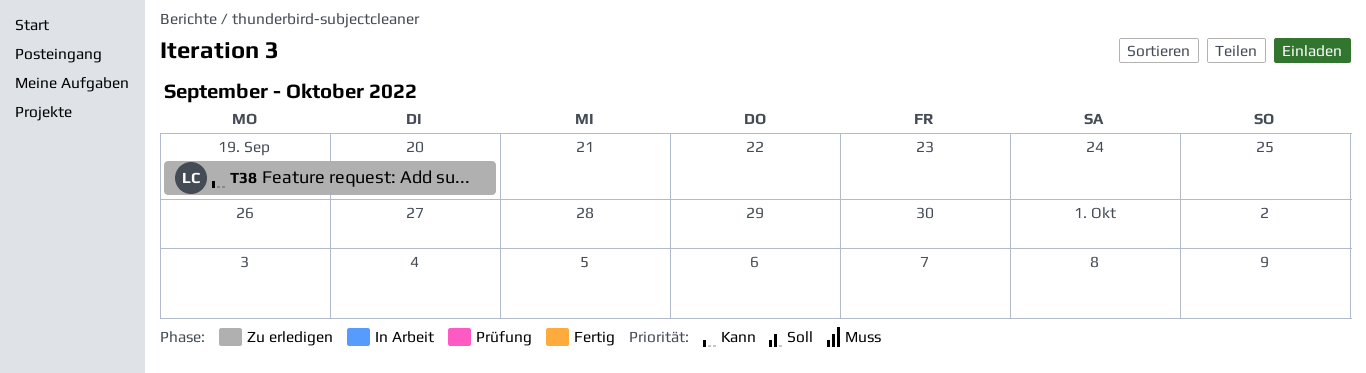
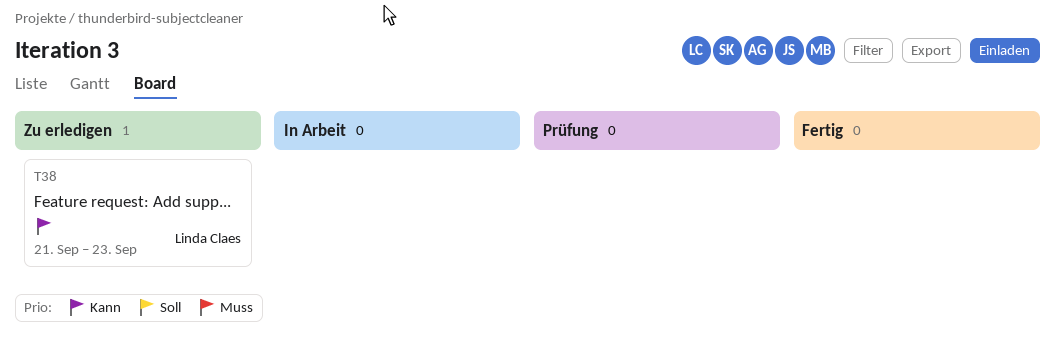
T38, start: Sep 19 -> Sep 21
T38, due: Sep 20 -> Sep 23

